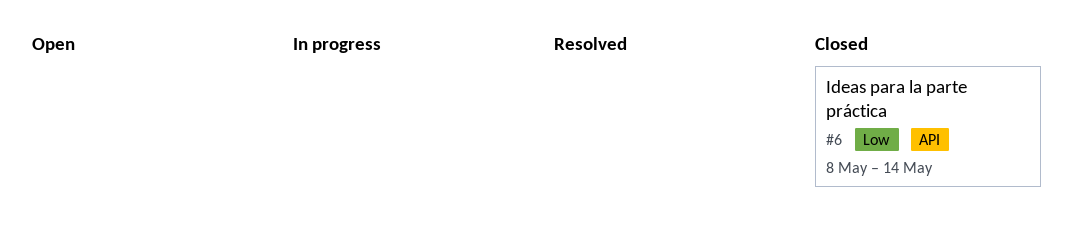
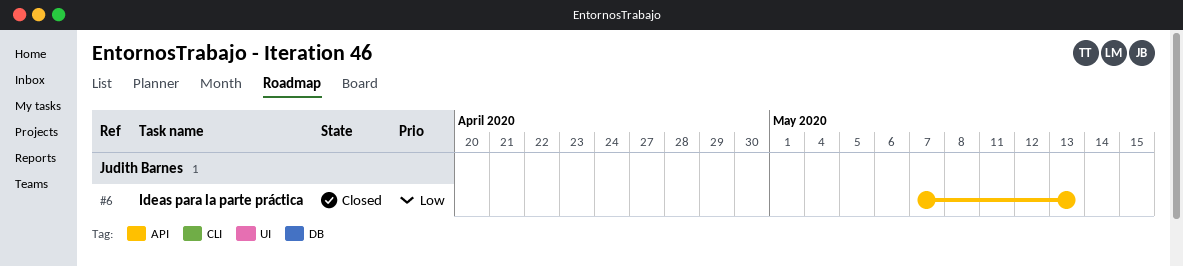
#6, start: May 8 -> May 7
#6, due: May 14 -> May 13

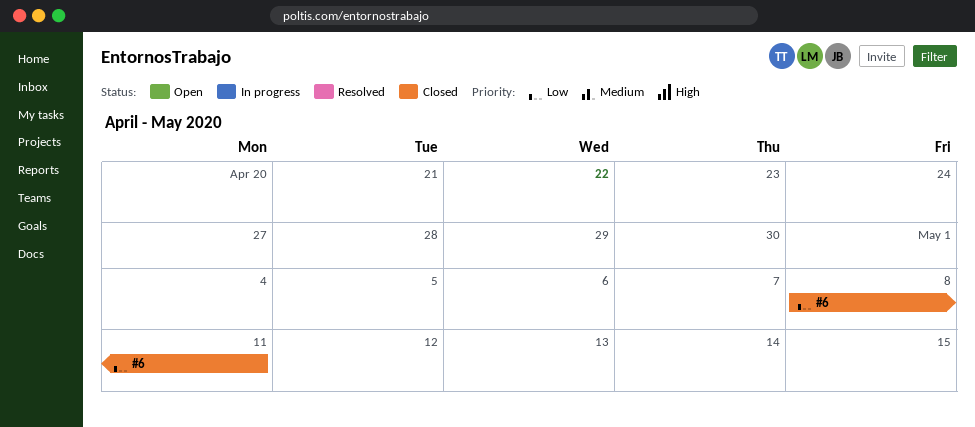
#6, start: May 7 -> May 8
#6, due: May 13 -> May 11

